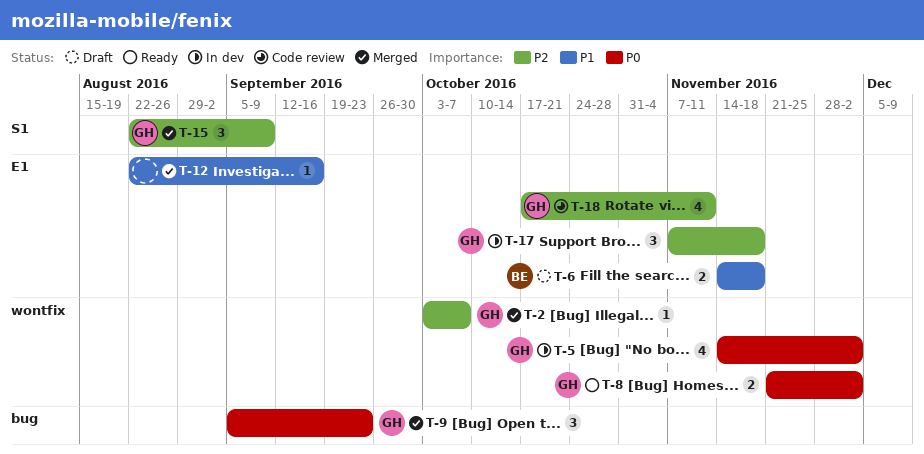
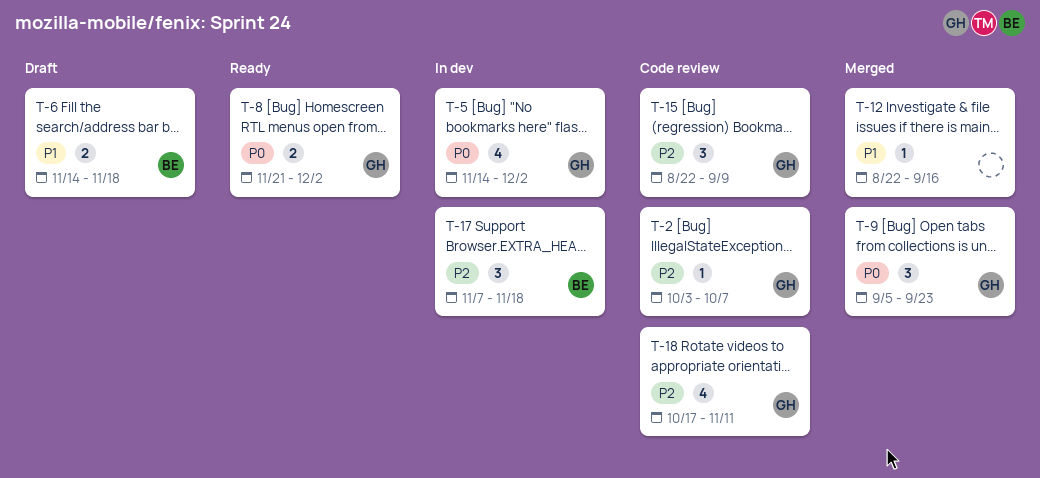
T-2, status: Merged -> Code review
T-15, status: Merged -> Code review
T-17, owner: GH -> BE

